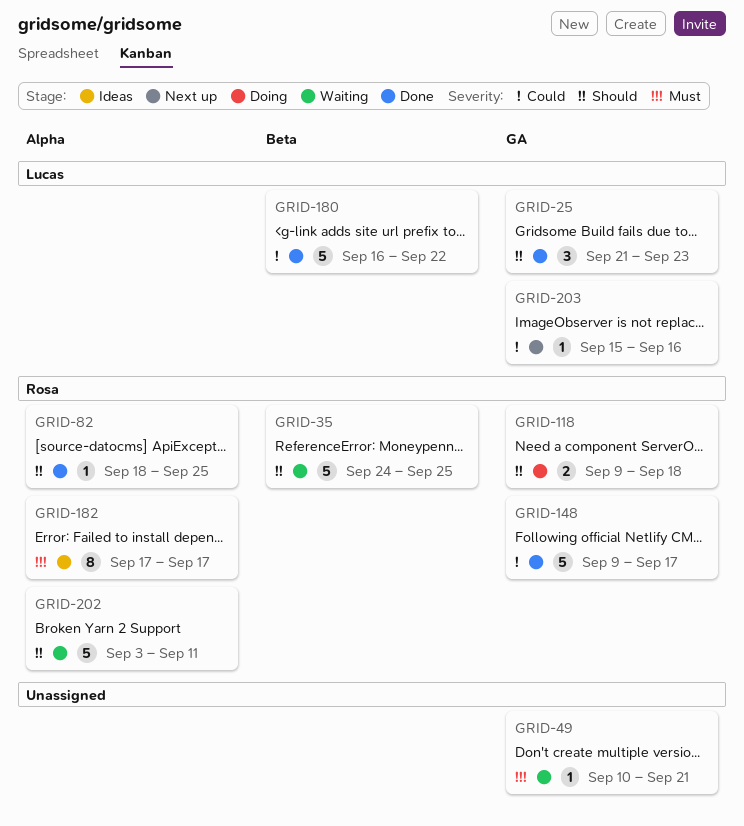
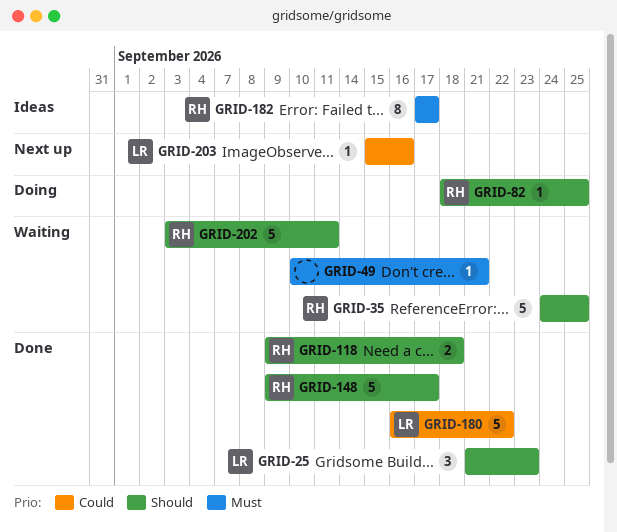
GRID-82, status: Done -> Doing
GRID-118, status: Doing -> Done
GRID-148, priority: Could -> Should

